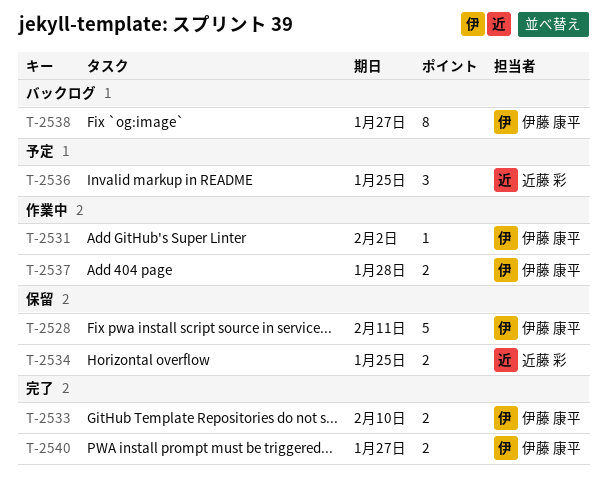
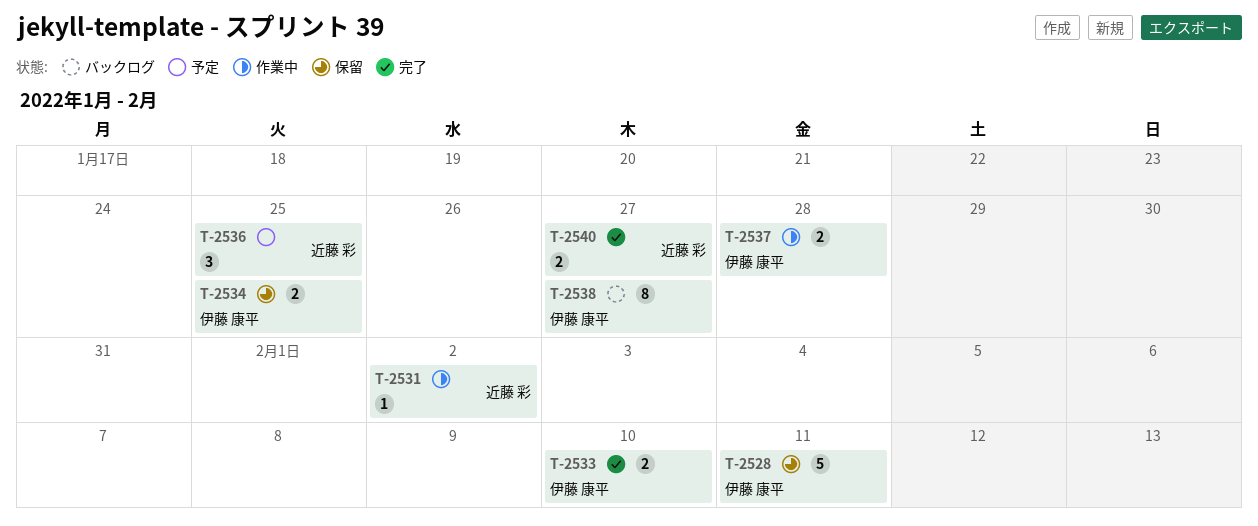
T-2531, owner: 伊藤 康平 -> 近藤 彩
T-2534, owner: 近藤 彩 -> 伊藤 康平
T-2540, owner: 伊藤 康平 -> 近藤 彩

